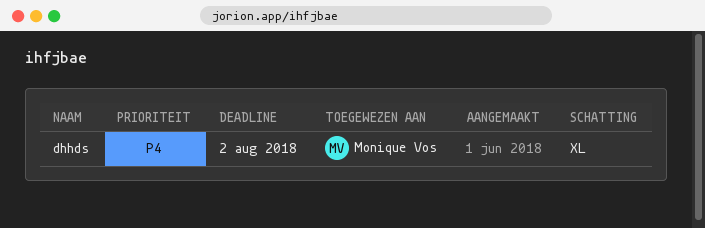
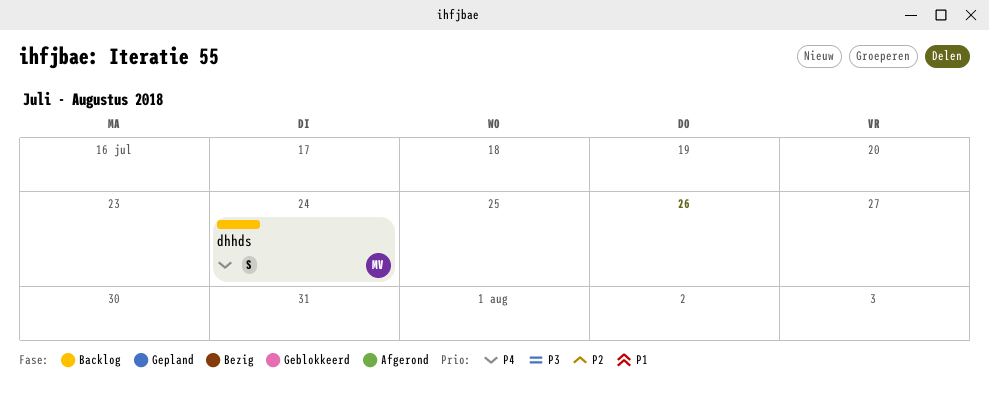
dhhds, estimate: XL -> S
dhhds, due: Aug 2 -> Jul 24

